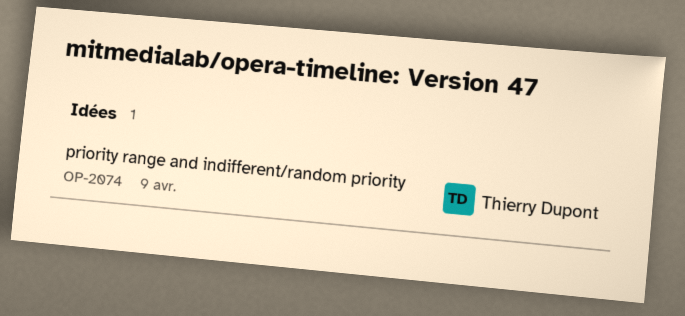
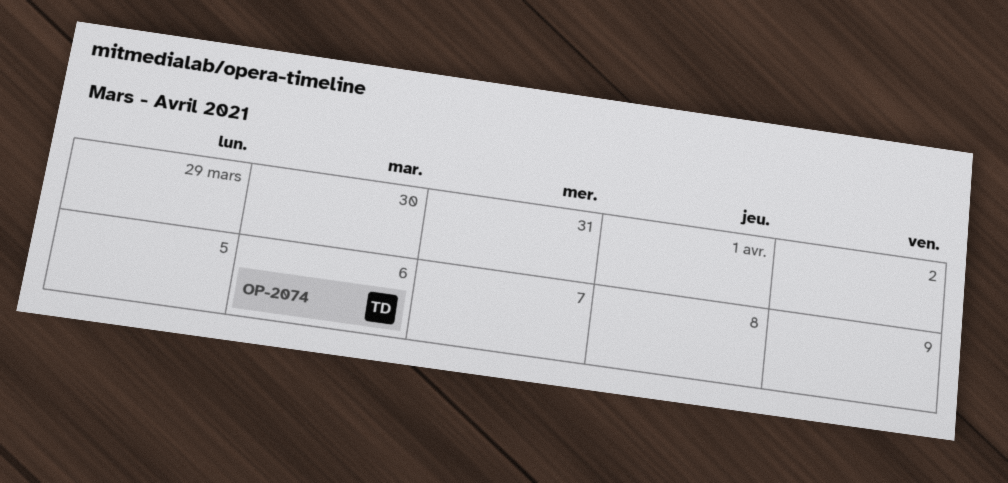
OP-2074, due: Apr 9 -> Apr 6

